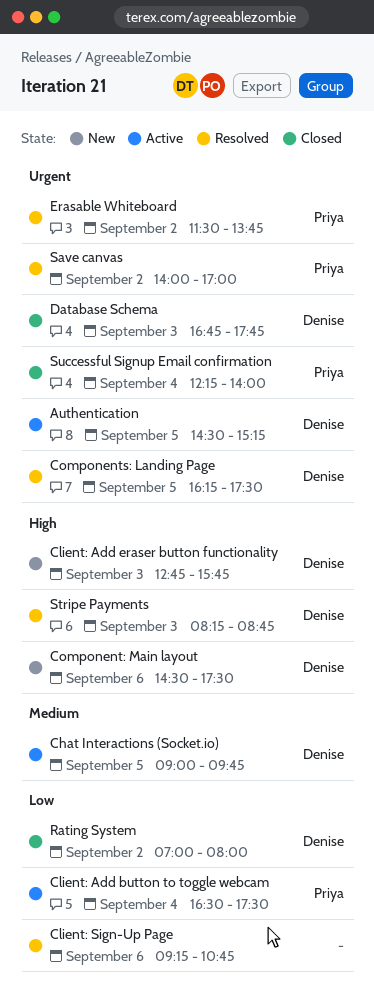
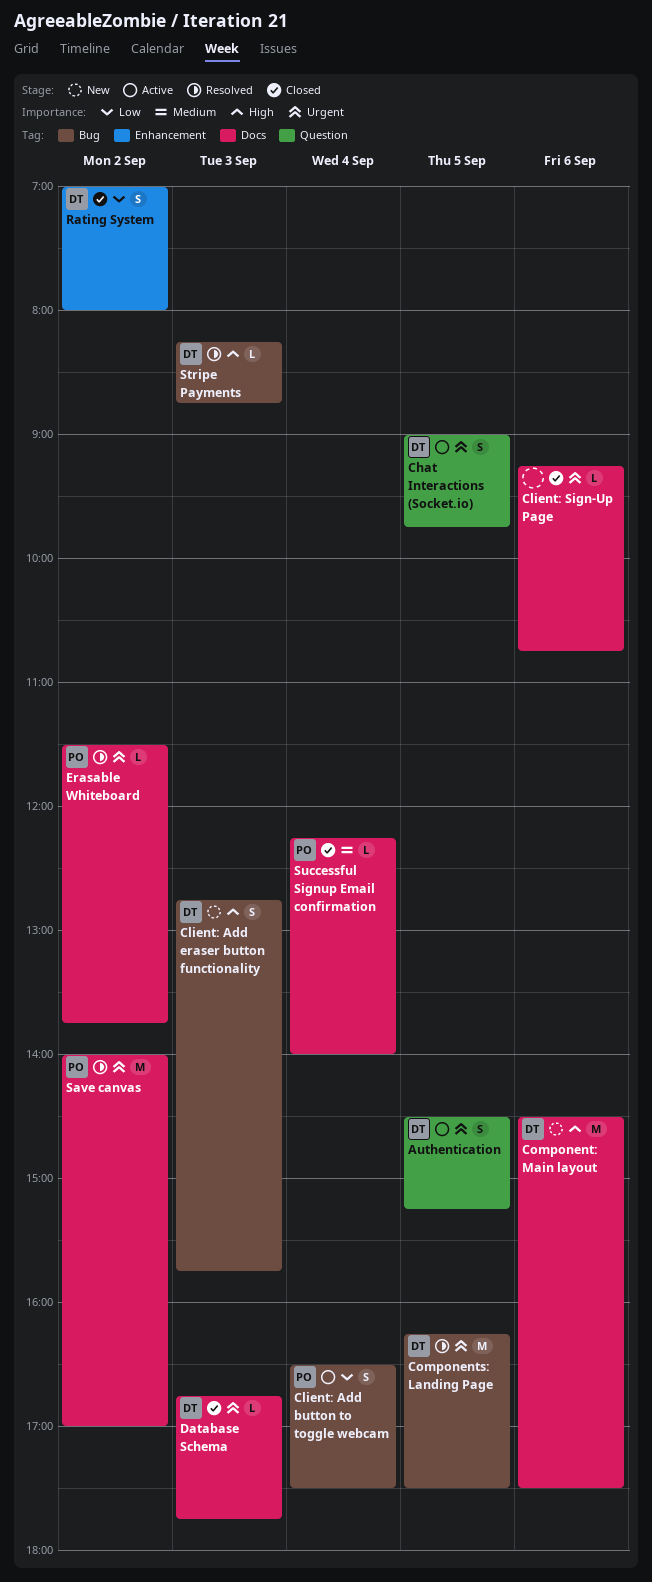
Chat Interactions (Socket.io), priority: Medium -> Urgent
Client: Sign-Up Page, status: Resolved -> Closed
Client: Sign-Up Page, priority: Low -> Urgent
Successful Signup Email confirmation, priority: Urgent -> Medium

